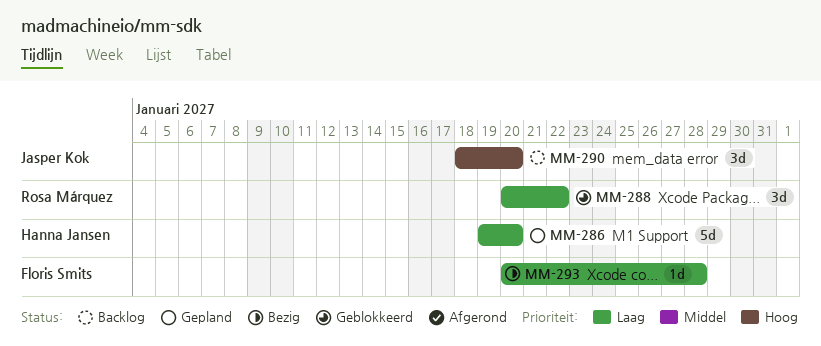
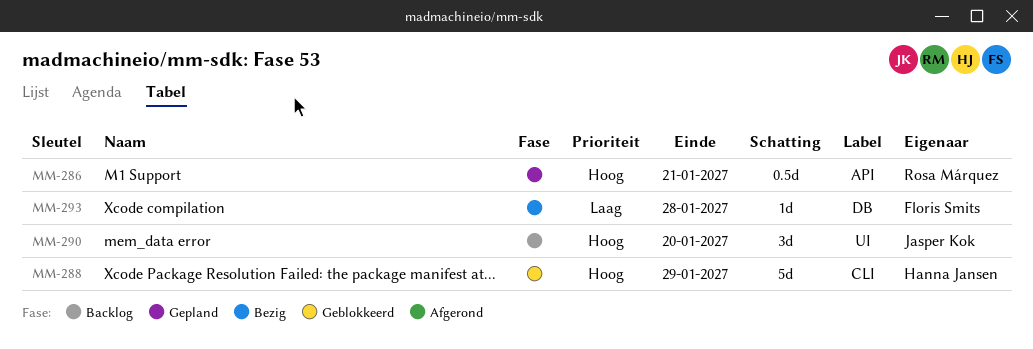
MM-286, owner: Hanna Jansen -> Rosa Márquez
MM-286, priority: Laag -> Hoog
MM-286, estimate: 5d -> 0.5d
MM-286, due: Jan 20 -> Jan 21
MM-288, owner: Rosa Márquez -> Hanna Jansen
MM-288, priority: Laag -> Hoog
MM-288, estimate: 3d -> 5d
MM-288, due: Jan 22 -> Jan 29

